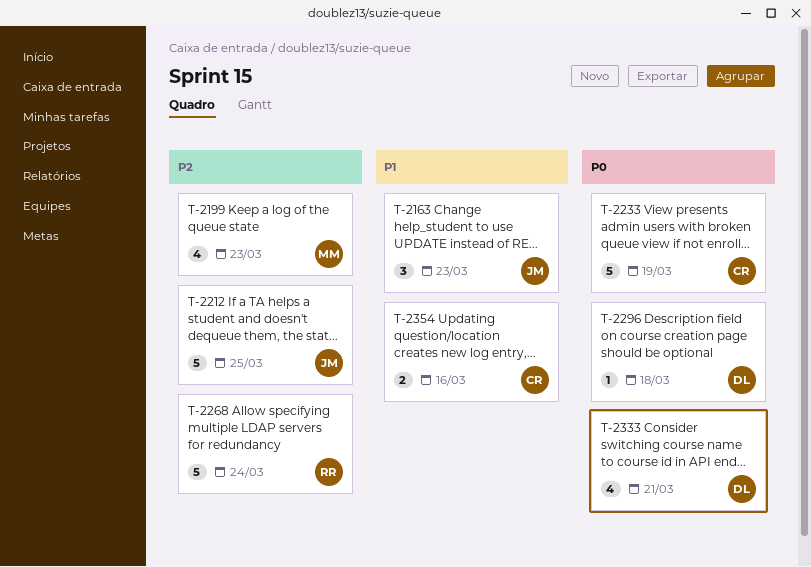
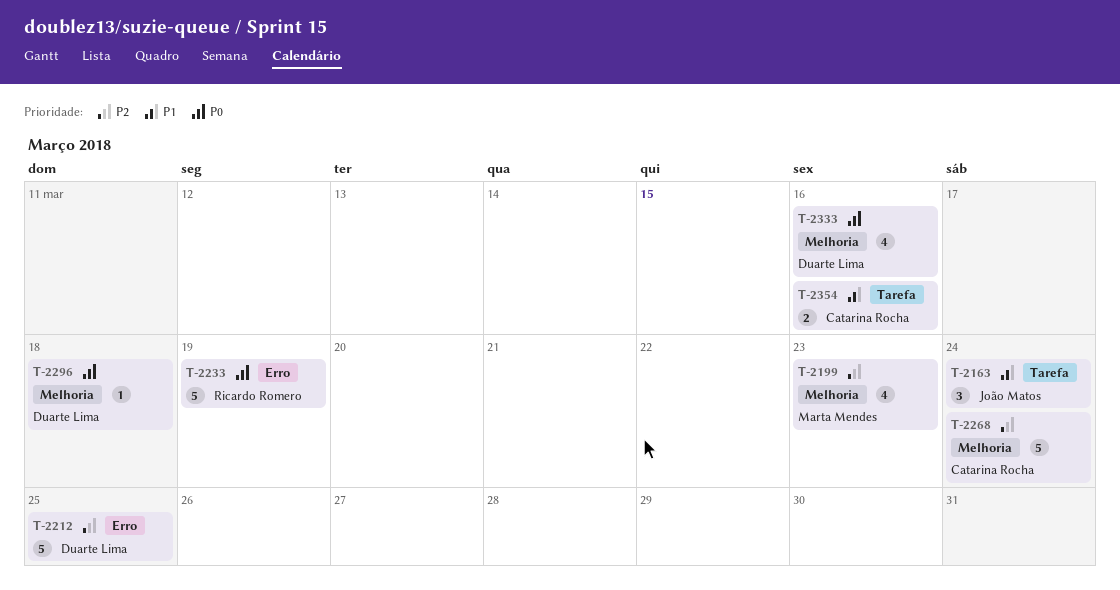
T-2163, due: Mar 23 -> Mar 24
T-2212, owner: João Matos -> Duarte Lima
T-2233, owner: Catarina Rocha -> Ricardo Romero
T-2268, owner: Ricardo Romero -> Catarina Rocha
T-2333, due: Mar 21 -> Mar 16

